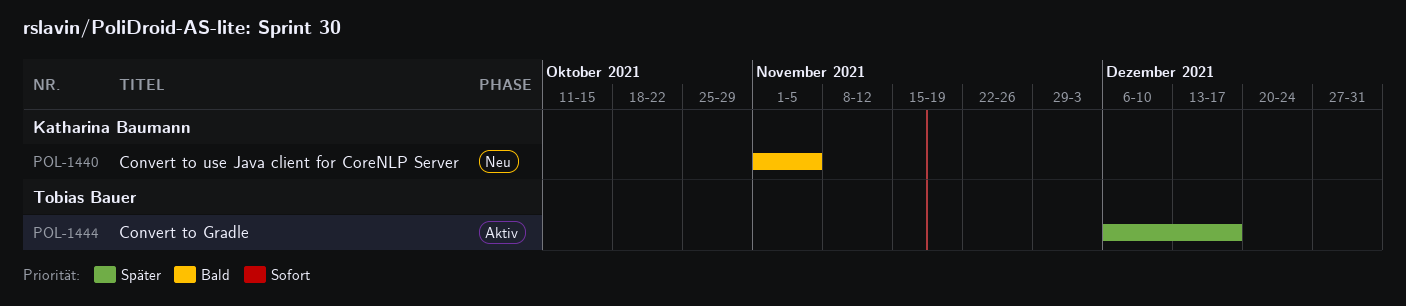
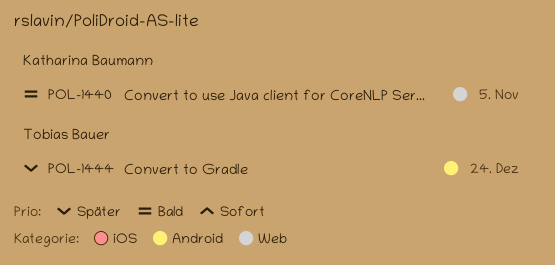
POL-1444, due: Dec 17 -> Dec 24

